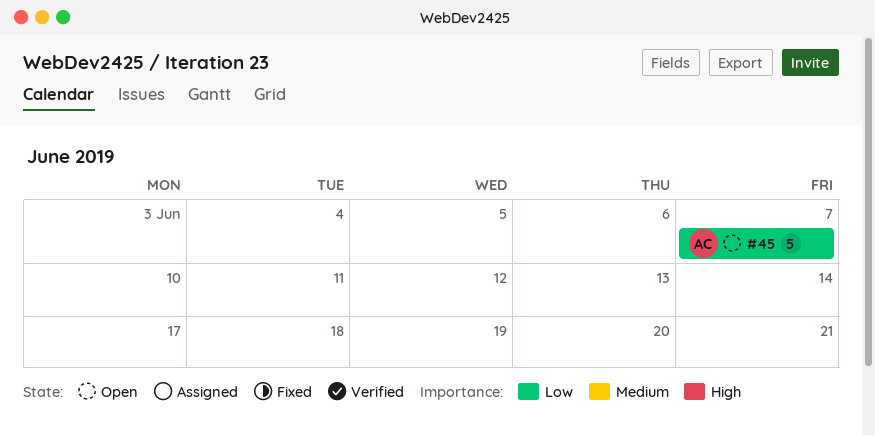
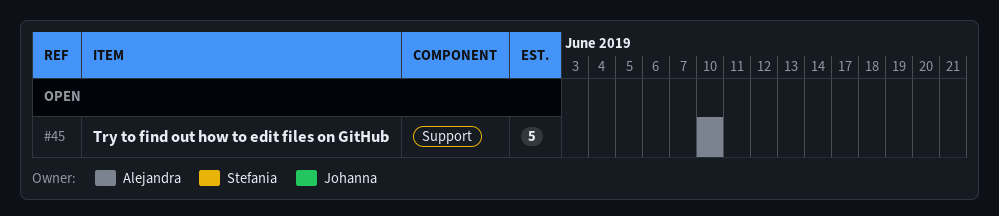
#45, start: Jun 7 -> Jun 10
#45, due: Jun 7 -> Jun 10

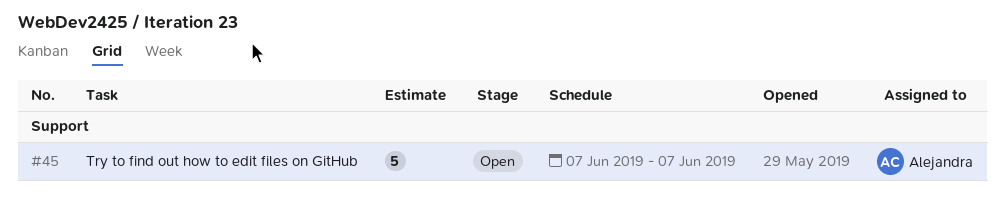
#45, start: Jun 10 -> Jun 7
#45, due: Jun 10 -> Jun 7

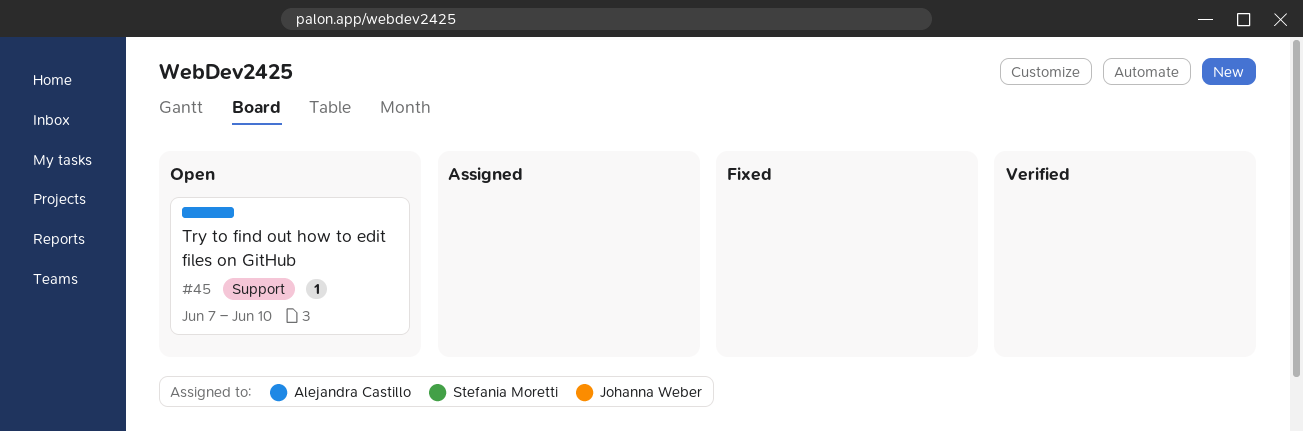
#45, estimate: 5 -> 1
#45, due: Jun 7 -> Jun 10

